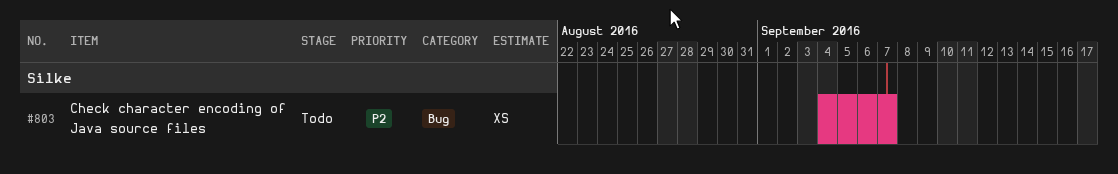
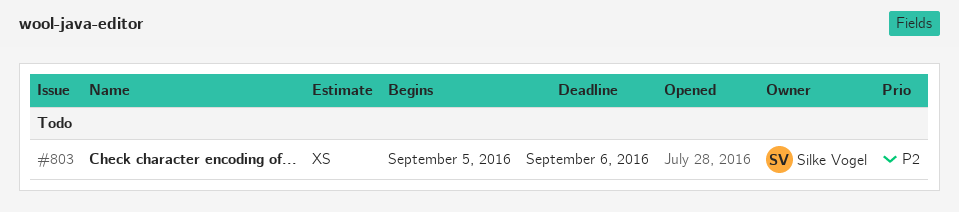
#803, start: Sep 4 -> Sep 5
#803, due: Sep 7 -> Sep 6

